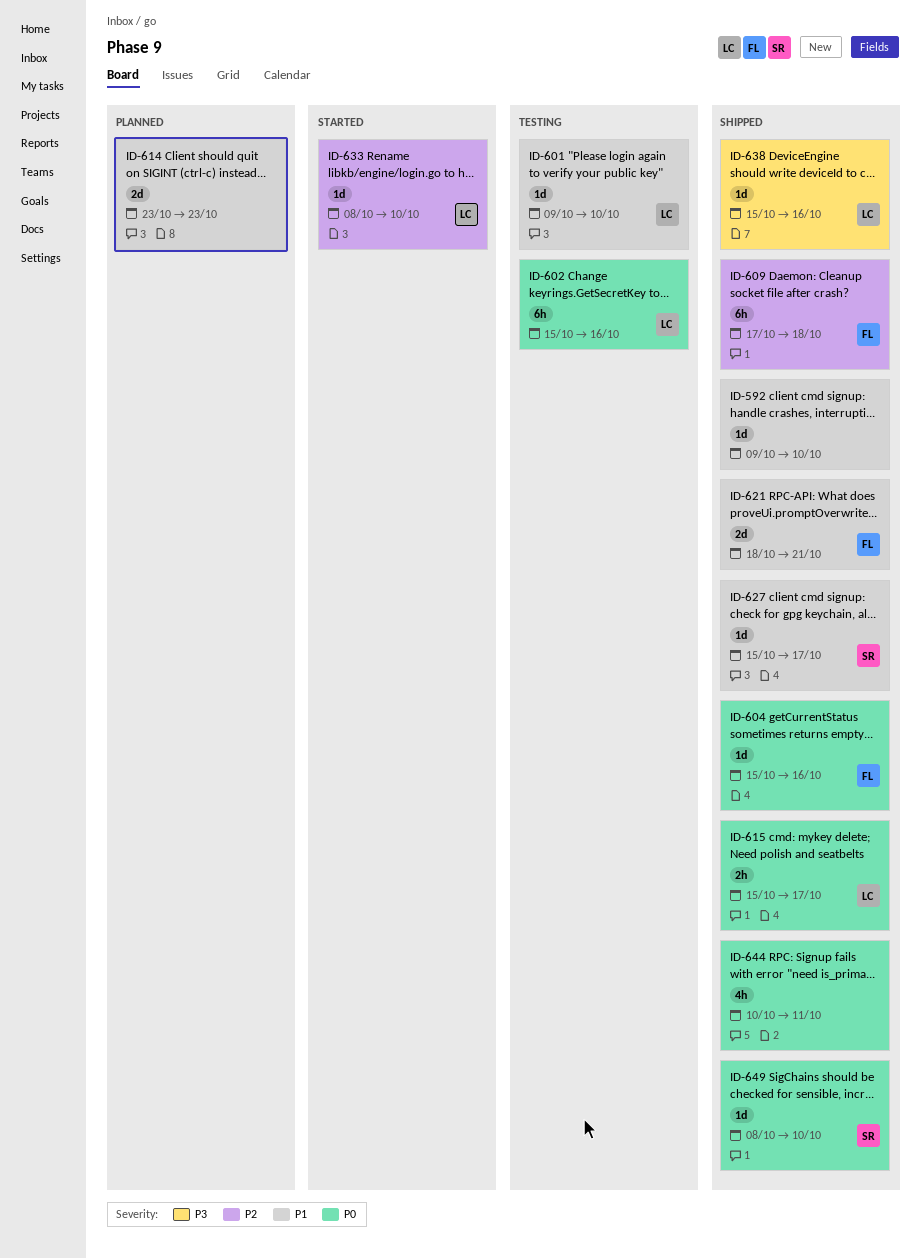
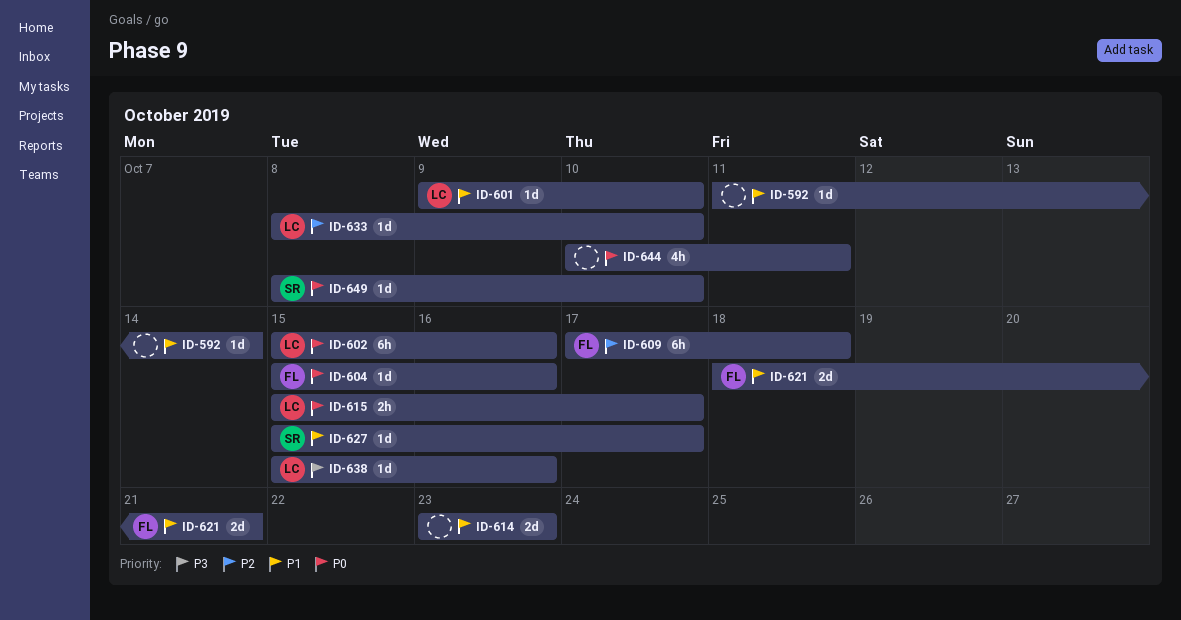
ID-592, start: Oct 9 -> Oct 11
ID-592, due: Oct 10 -> Oct 14

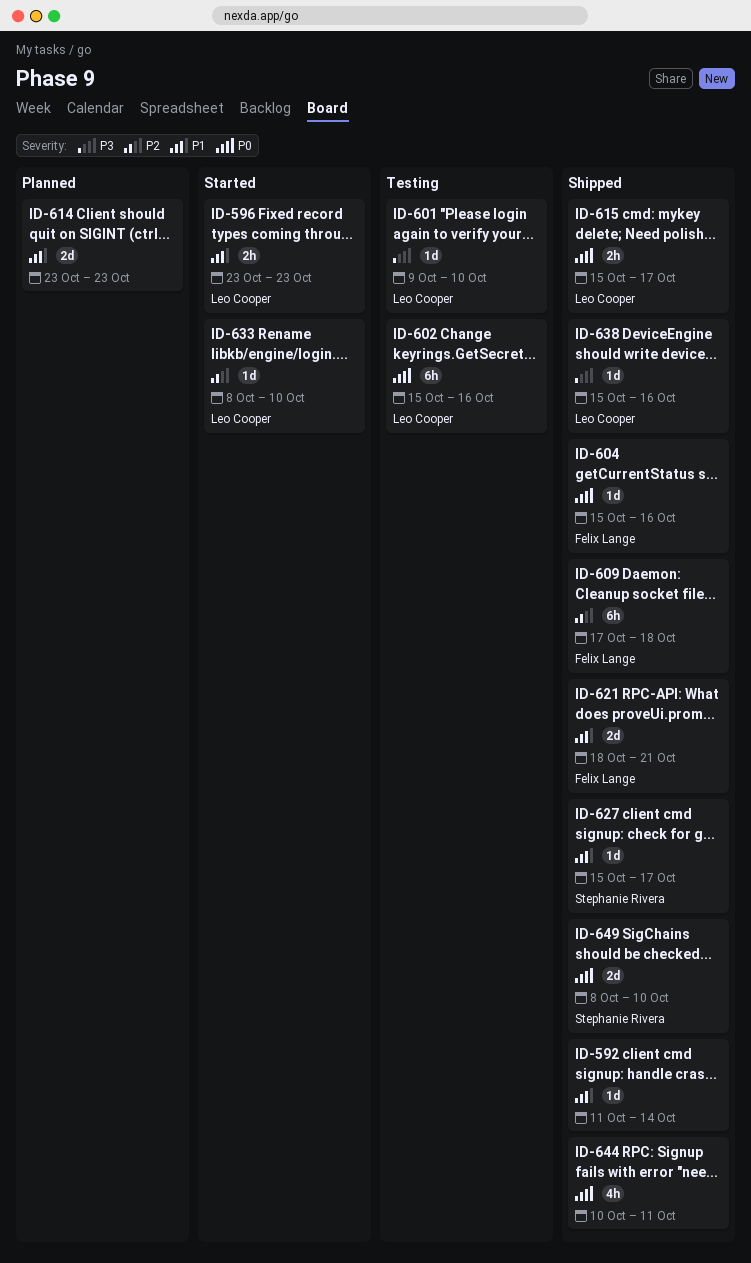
ID-596: none -> present
ID-601, priority: P1 -> P3
ID-649, estimate: 1d -> 2d

